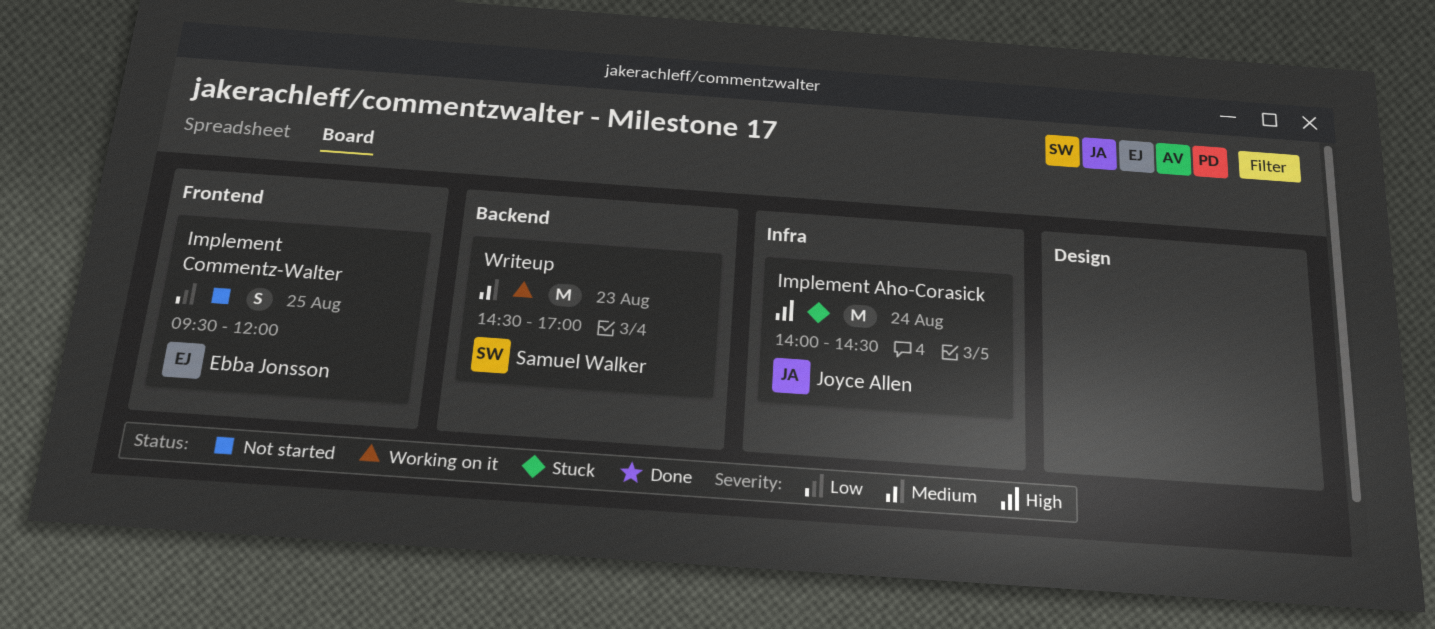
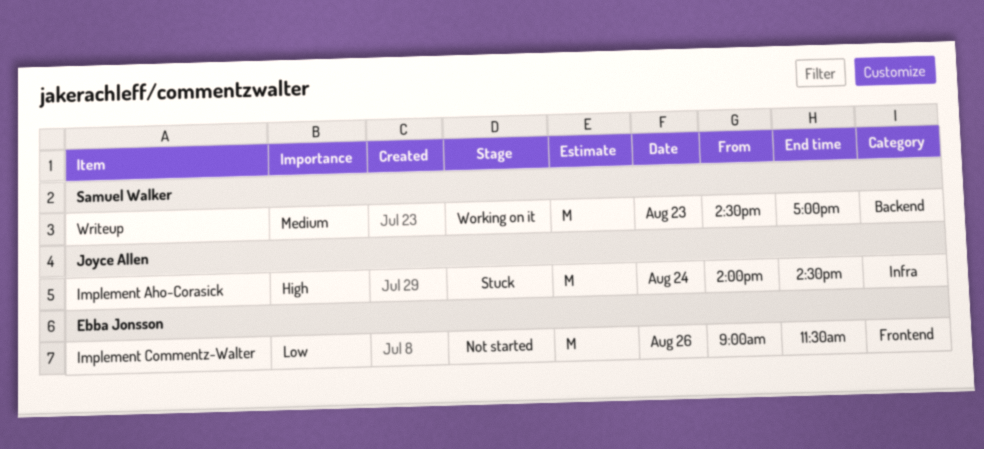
Implement Commentz-Walter, estimate: S -> M
Implement Commentz-Walter, day: Aug 25 -> Aug 26
Implement Commentz-Walter, begins: 09:30 -> 09:00
Implement Commentz-Walter, ends: 12:00 -> 11:30

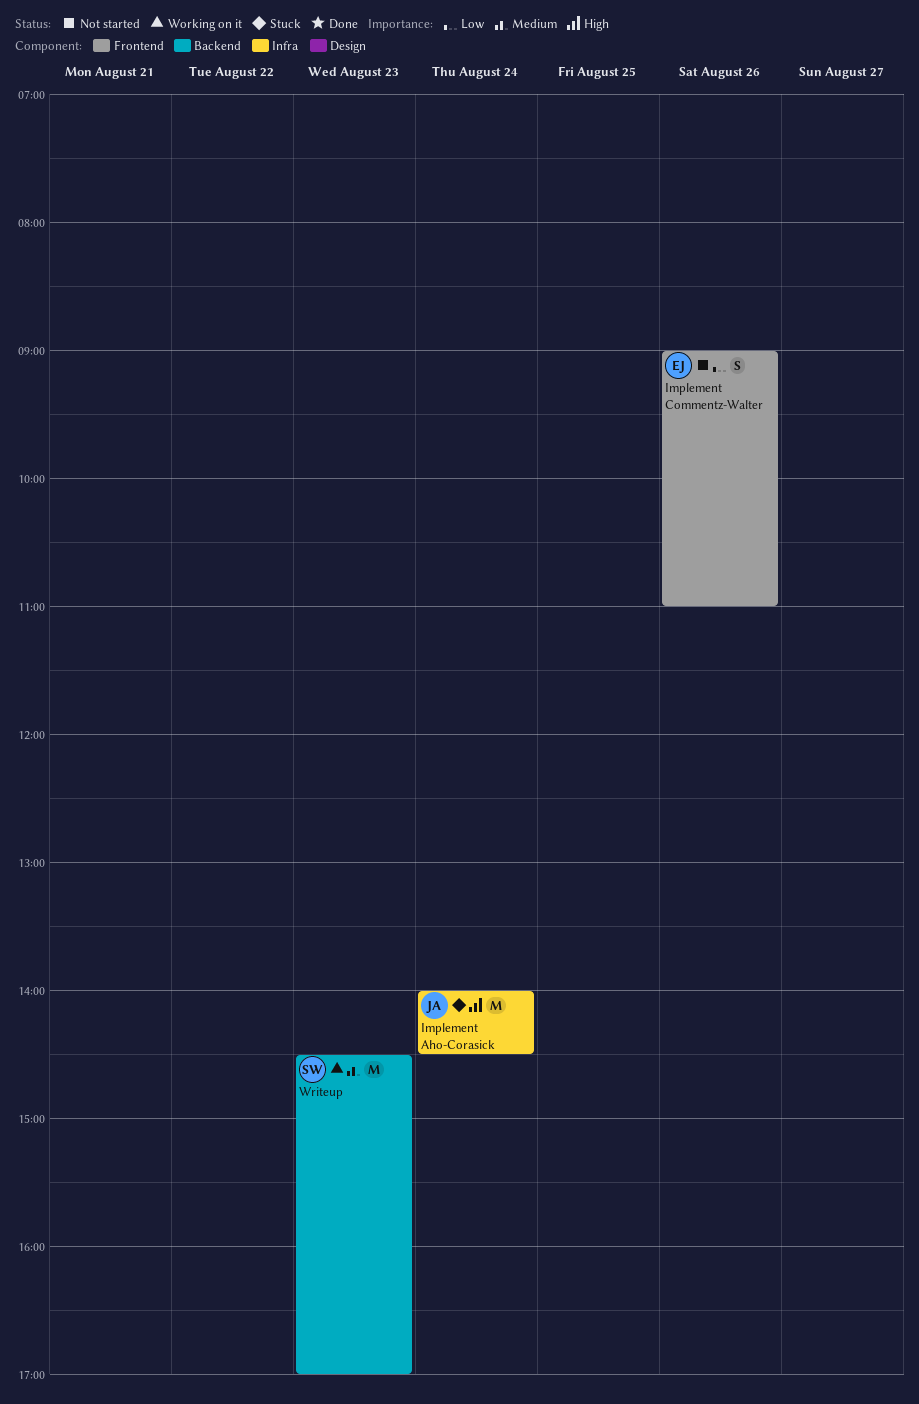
Implement Commentz-Walter, estimate: M -> S
Implement Commentz-Walter, ends: 11:30 -> 11:00

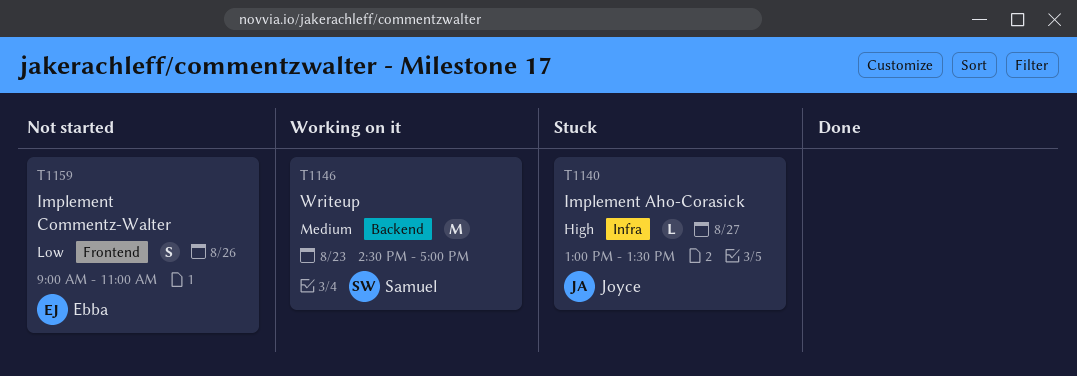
Implement Aho-Corasick, estimate: M -> L
Implement Aho-Corasick, day: Aug 24 -> Aug 27
Implement Aho-Corasick, begins: 14:00 -> 13:00
Implement Aho-Corasick, ends: 14:30 -> 13:30

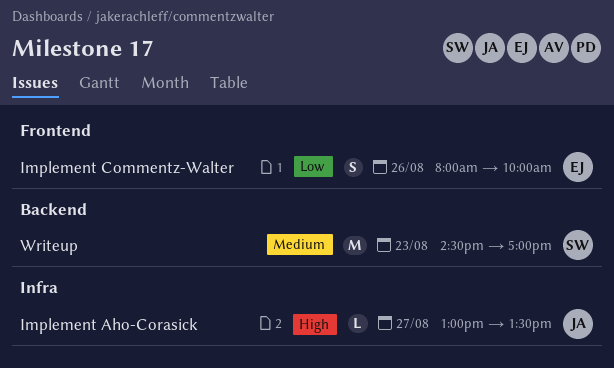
Implement Commentz-Walter, begins: 09:00 -> 08:00
Implement Commentz-Walter, ends: 11:00 -> 10:00

